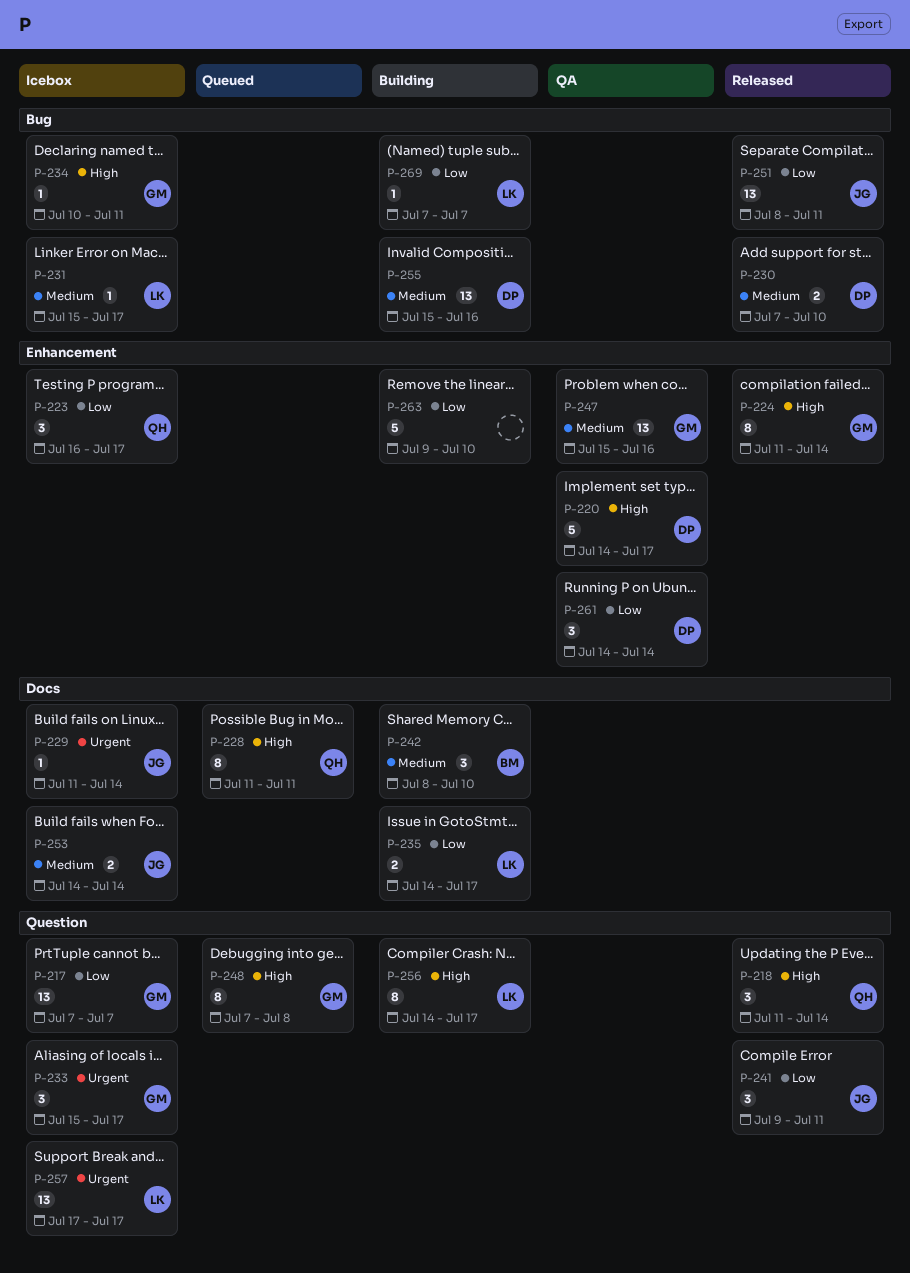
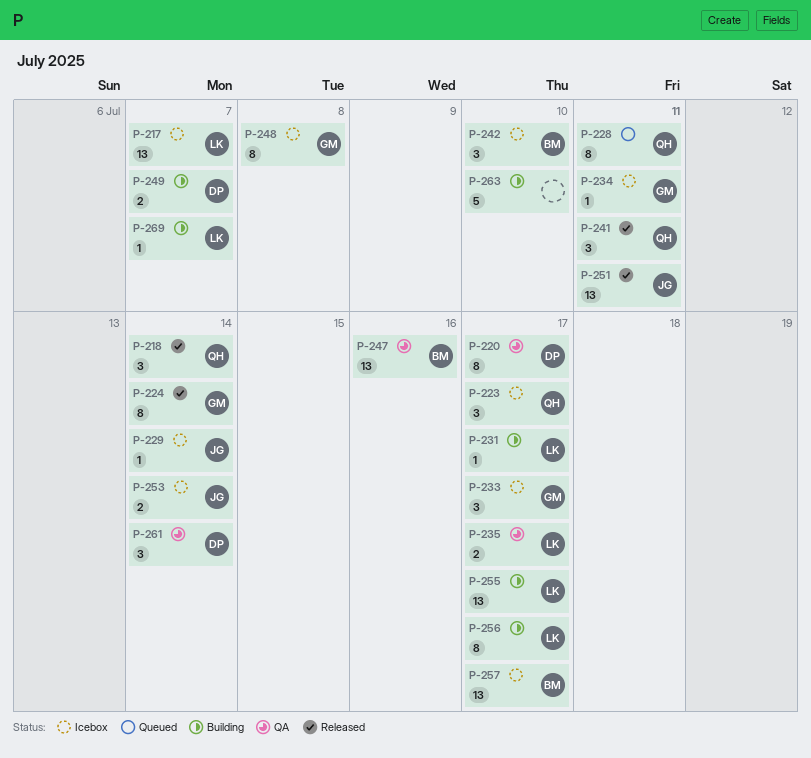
P-217, owner: GM -> LK
P-220, estimate: 5 -> 8
P-230: present -> none
P-231, status: Icebox -> Building
P-235, status: Building -> QA
P-241, owner: JG -> QH
P-242, status: Building -> Icebox
P-247, owner: GM -> BM
P-248, status: Queued -> Icebox
P-249: none -> present
P-255, owner: DP -> LK
P-255, due: Jul 16 -> Jul 17
P-257, owner: LK -> BM

